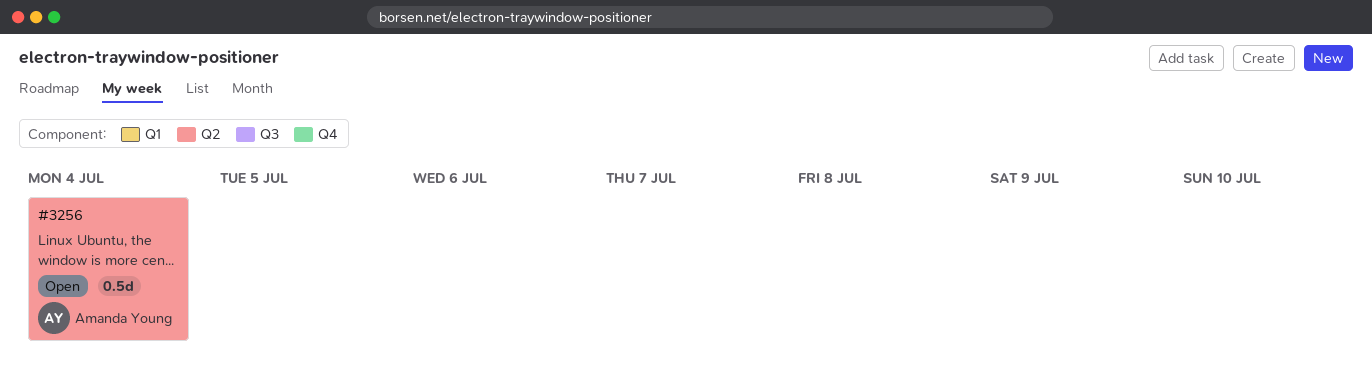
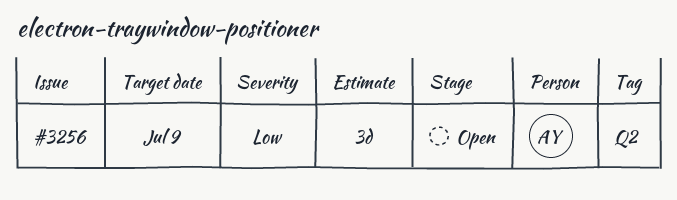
#3256, estimate: 0.5d -> 3d
#3256, due: Jul 4 -> Jul 9

